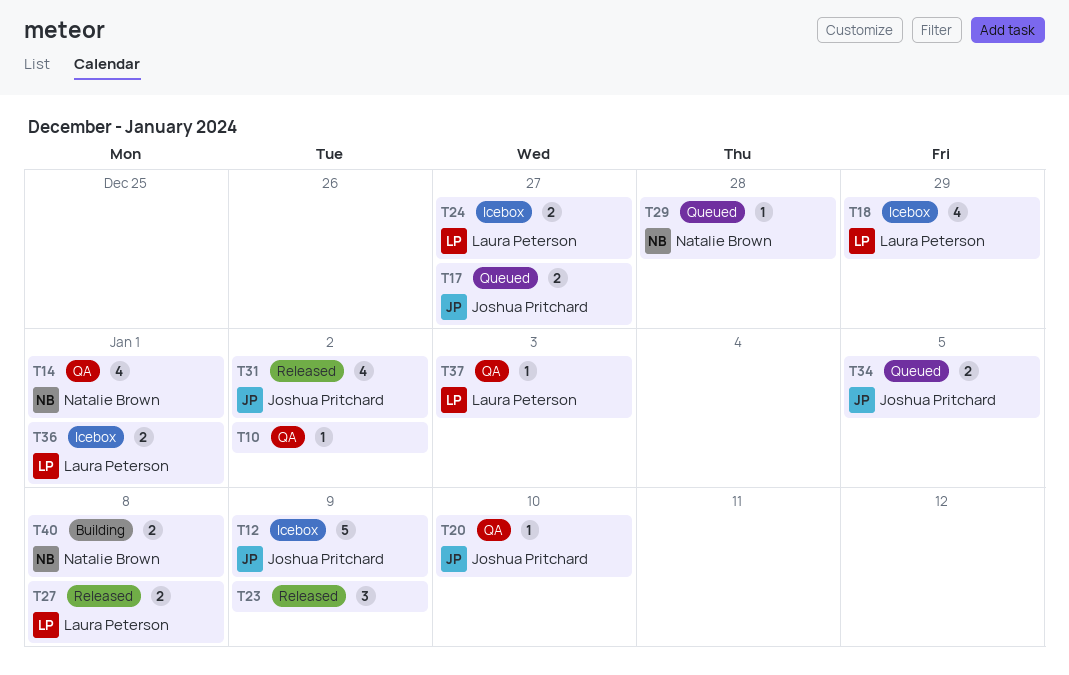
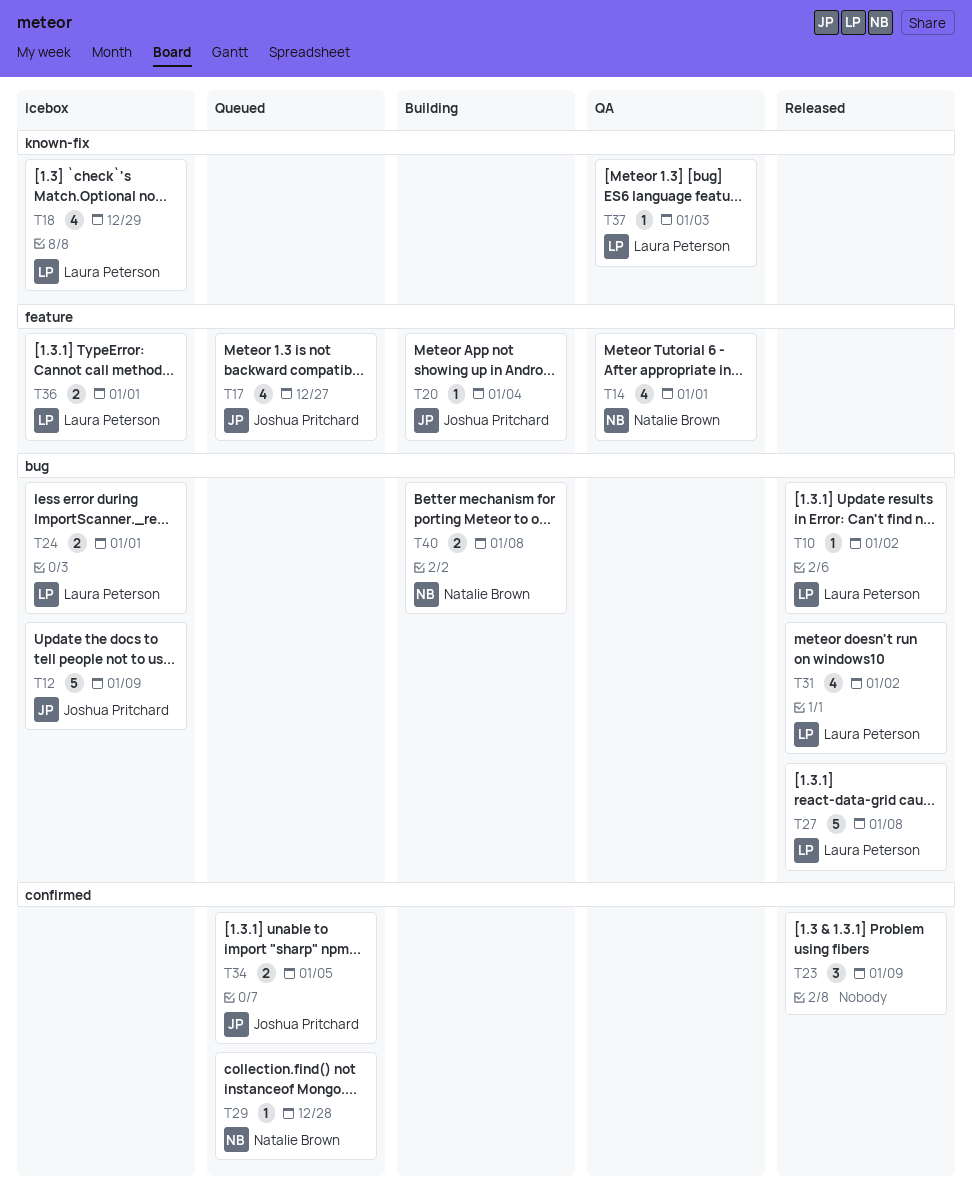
T10, status: QA -> Released
T10, owner: none -> Laura Peterson
T17, estimate: 2 -> 4
T20, status: QA -> Building
T20, due: Jan 10 -> Jan 4
T24, due: Dec 27 -> Jan 1
T27, estimate: 2 -> 5
T31, owner: Joshua Pritchard -> Laura Peterson

